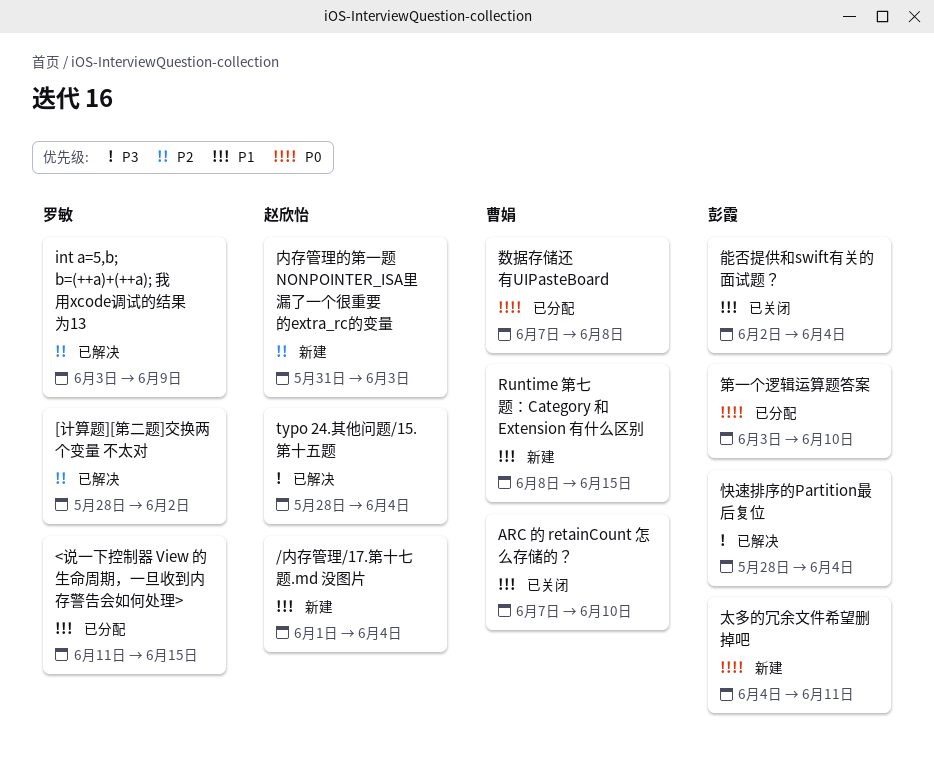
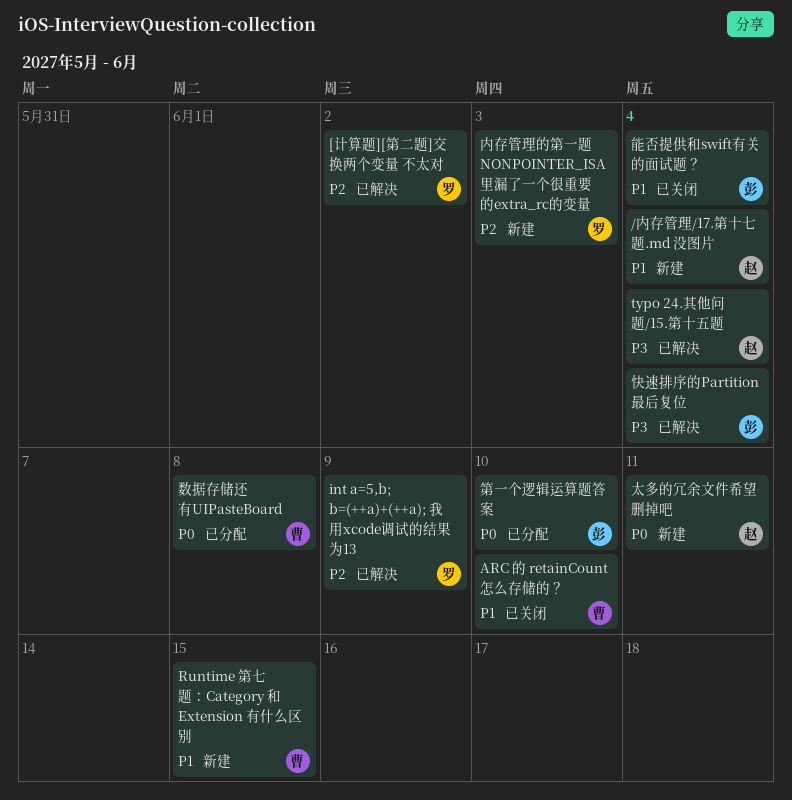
<说一下控制器 View 的生命周期，一旦收到内存警告会如何处理>: present -> none
内存管理的第一题 NONPOINTER_ISA里漏了一个很重要的extra_rc的变量, owner: 赵欣怡 -> 罗敏
太多的冗余文件希望删掉吧, owner: 彭霞 -> 赵欣怡

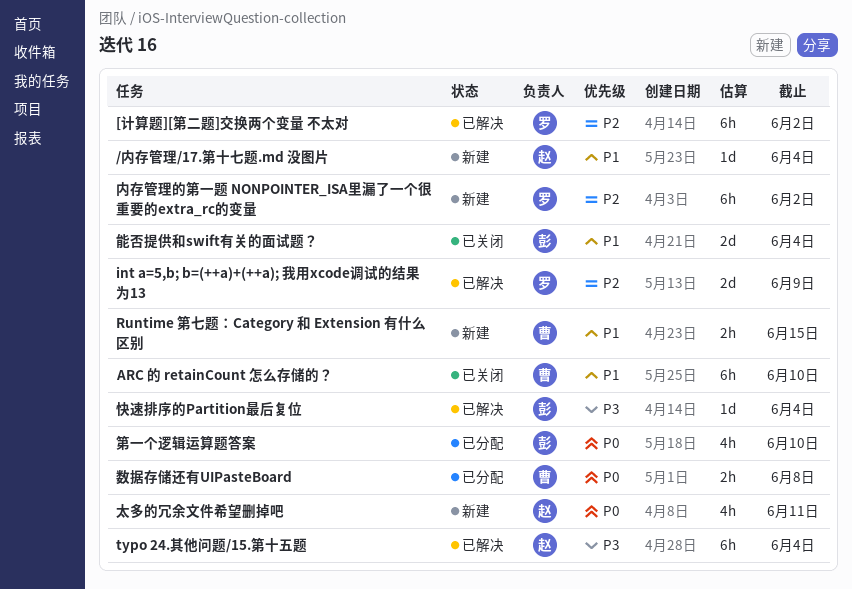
内存管理的第一题 NONPOINTER_ISA里漏了一个很重要的extra_rc的变量, due: Jun 3 -> Jun 2

